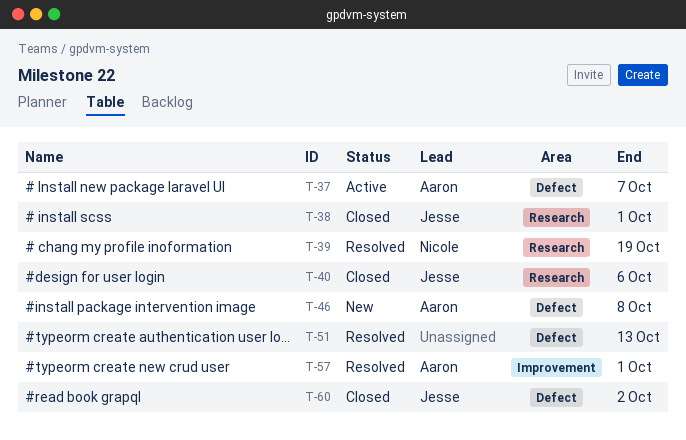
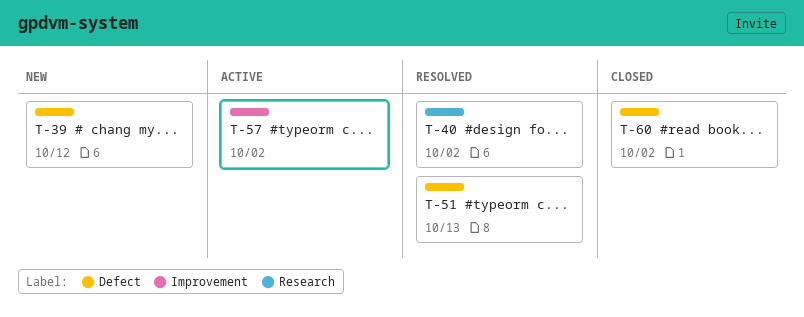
T-37: present -> none
T-38: present -> none
T-39, status: Resolved -> New
T-39, label: Research -> Defect
T-39, due: Oct 19 -> Oct 12
T-40, status: Closed -> Resolved
T-40, due: Oct 6 -> Oct 2
T-46: present -> none
T-57, status: Resolved -> Active
T-57, due: Oct 1 -> Oct 2

